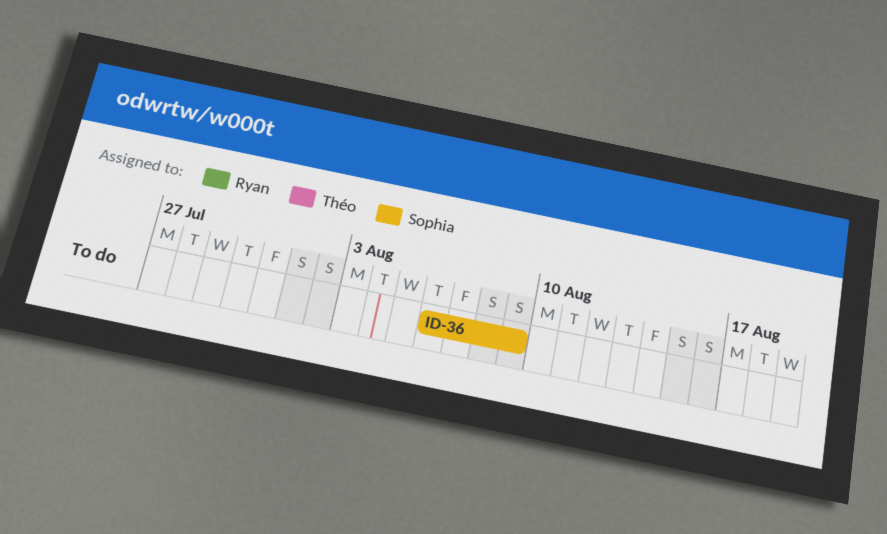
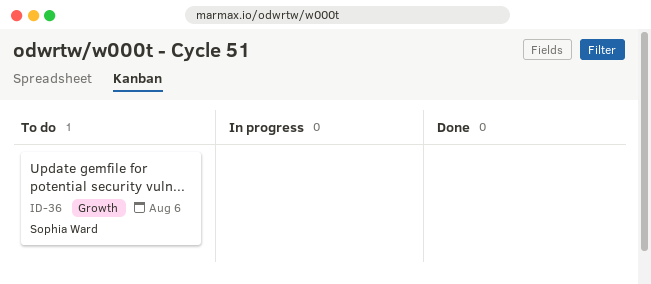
ID-36, due: Aug 9 -> Aug 6

